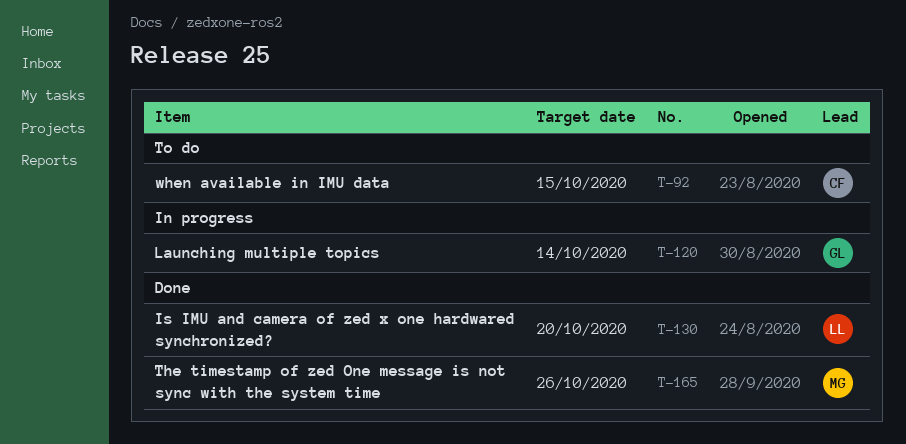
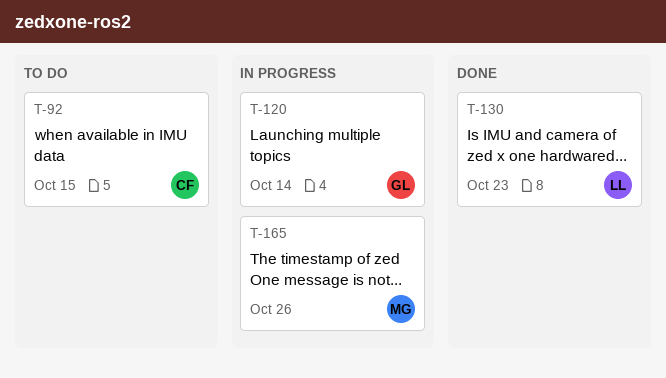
T-130, due: Oct 20 -> Oct 23
T-165, status: Done -> In progress

